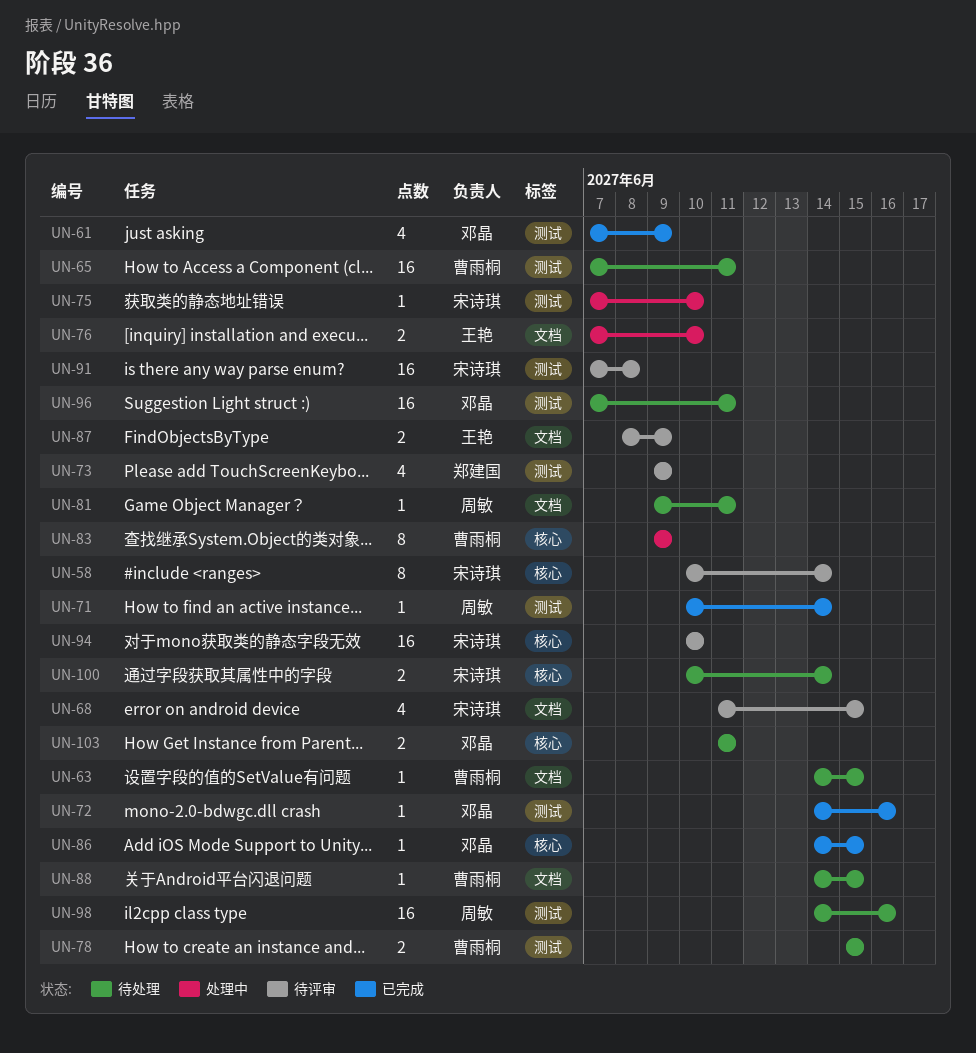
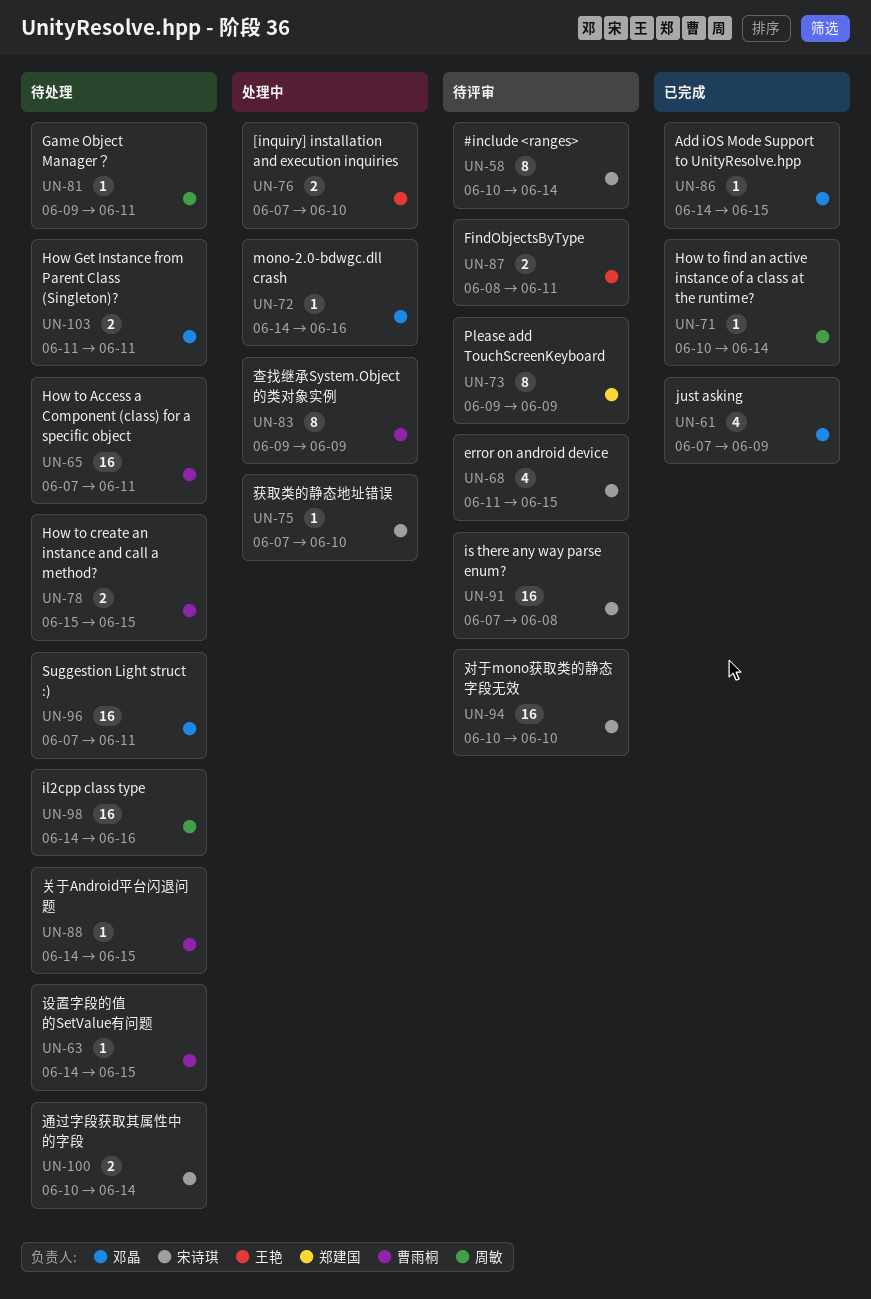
UN-72, status: 已完成 -> 处理中
UN-73, estimate: 4 -> 8
UN-87, due: Jun 9 -> Jun 11

